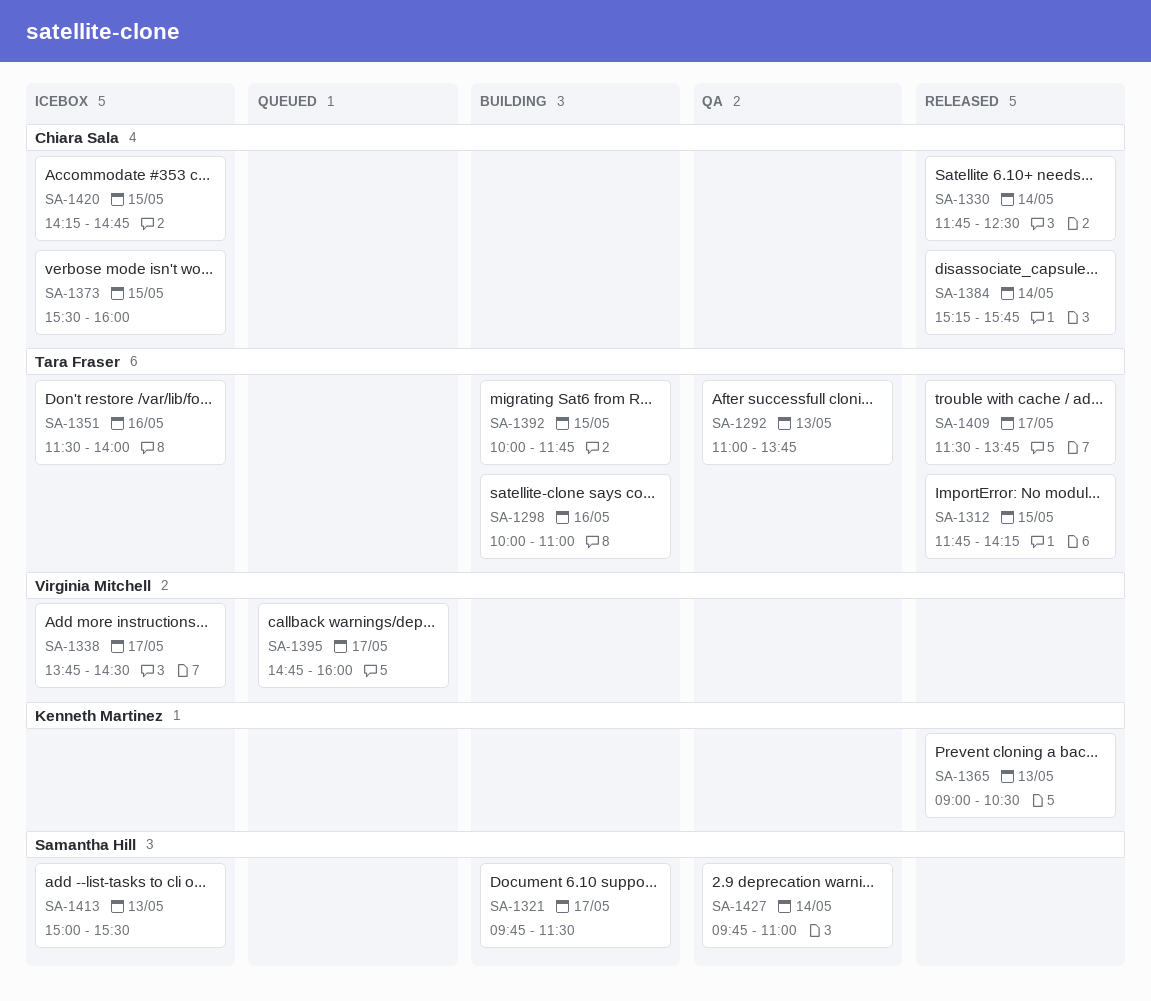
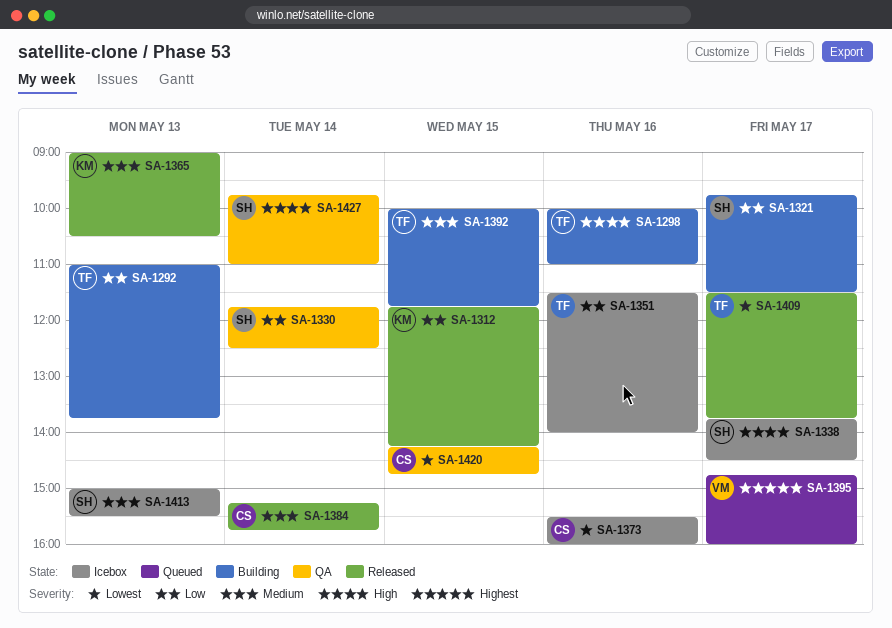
SA-1292, status: QA -> Building
SA-1312, owner: Tara Fraser -> Kenneth Martinez
SA-1330, status: Released -> QA
SA-1330, owner: Chiara Sala -> Samantha Hill
SA-1338, owner: Virginia Mitchell -> Samantha Hill
SA-1373, day: May 15 -> May 16
SA-1420, status: Icebox -> QA

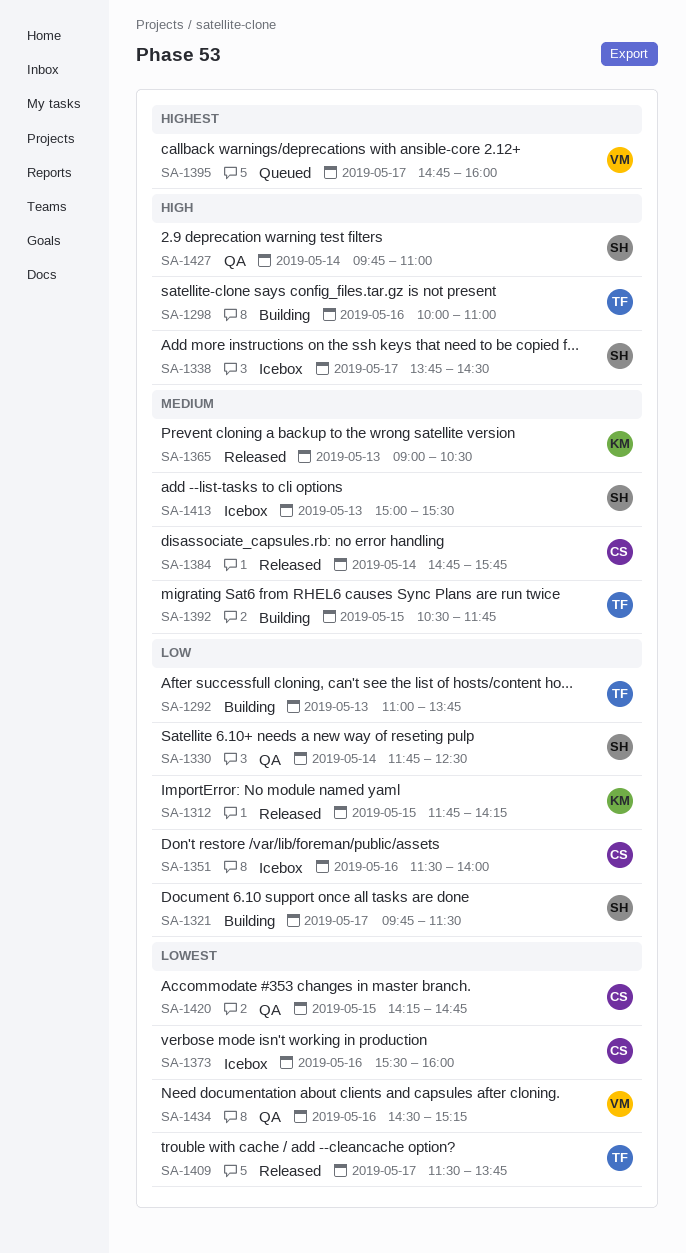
SA-1351, owner: TF -> CS
SA-1384, begins: 15:15 -> 14:45
SA-1392, begins: 10:00 -> 10:30
SA-1434: none -> present

